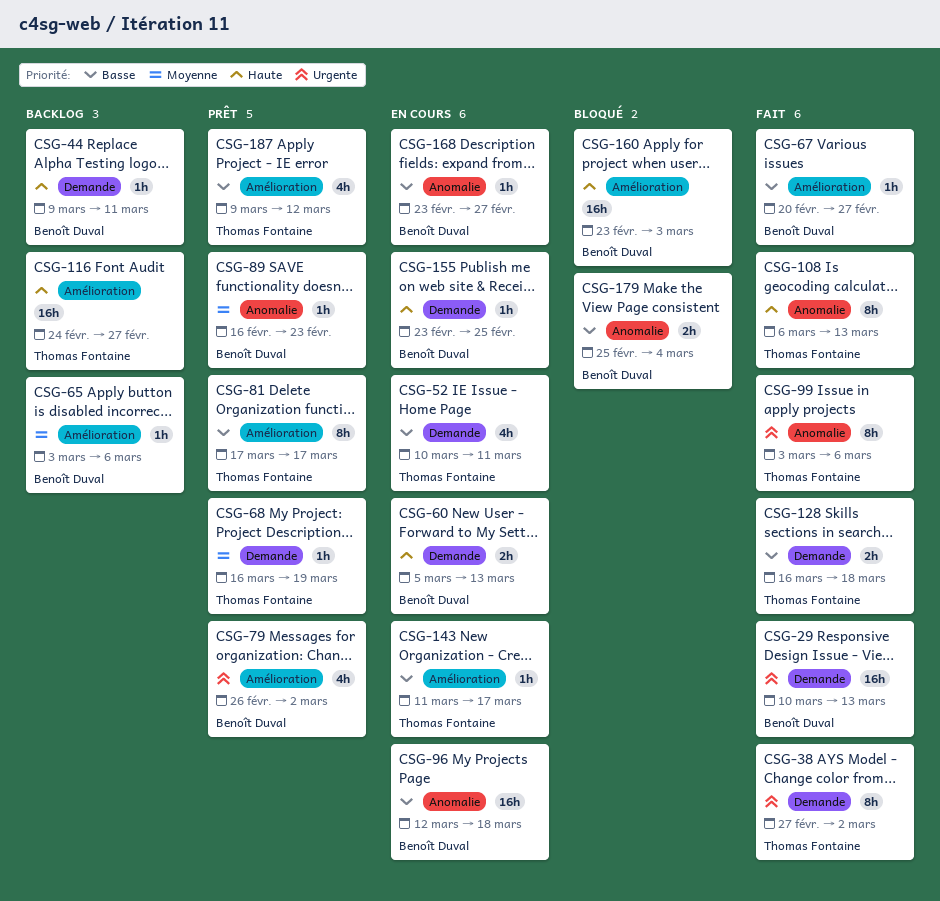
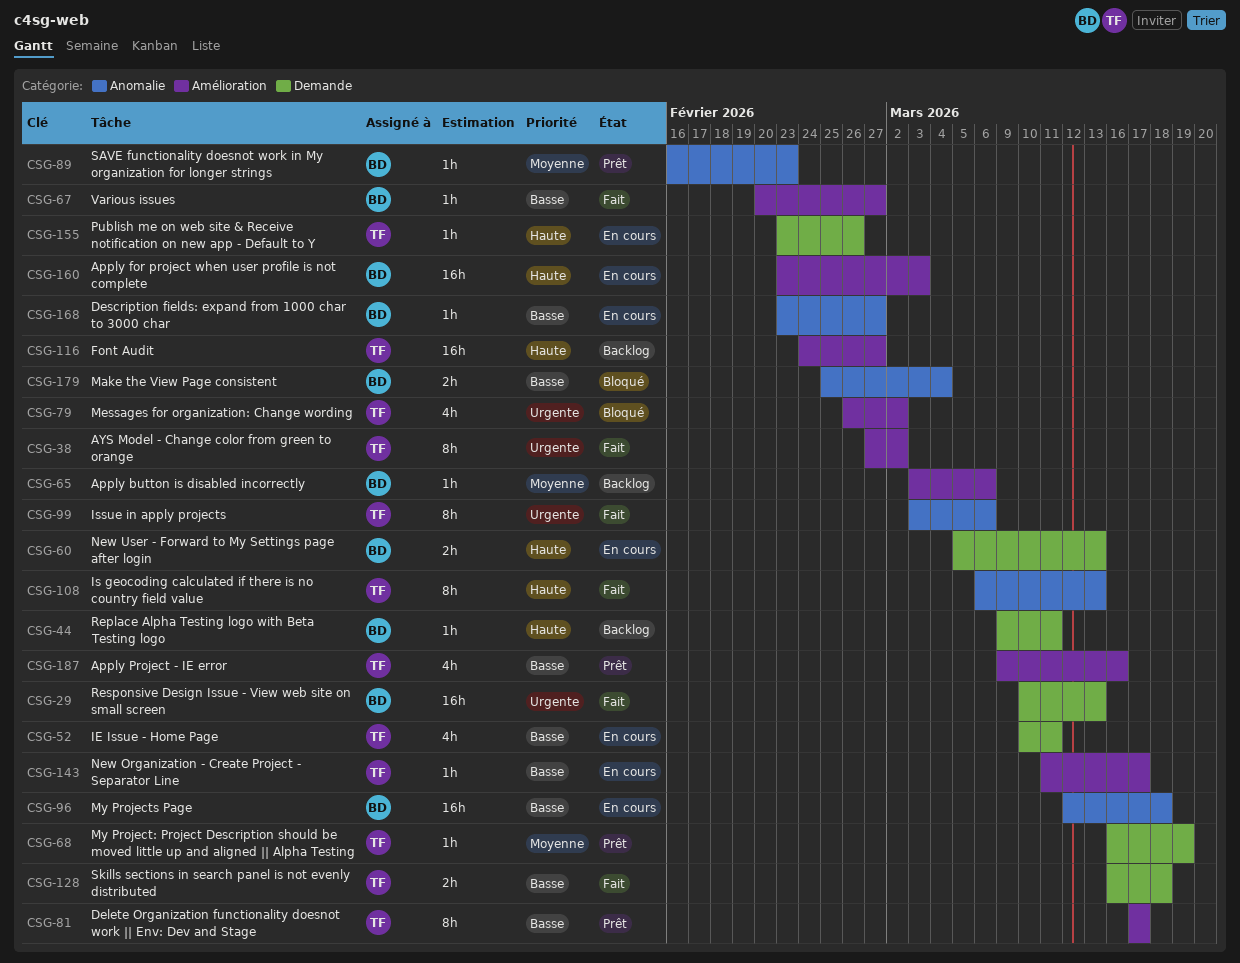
CSG-38, label: Demande -> Amélioration
CSG-79, status: Prêt -> Bloqué
CSG-79, owner: Benoît Duval -> Thomas Fontaine
CSG-155, owner: Benoît Duval -> Thomas Fontaine
CSG-155, due: Feb 25 -> Feb 26
CSG-160, status: Bloqué -> En cours
CSG-187, due: Mar 12 -> Mar 16

